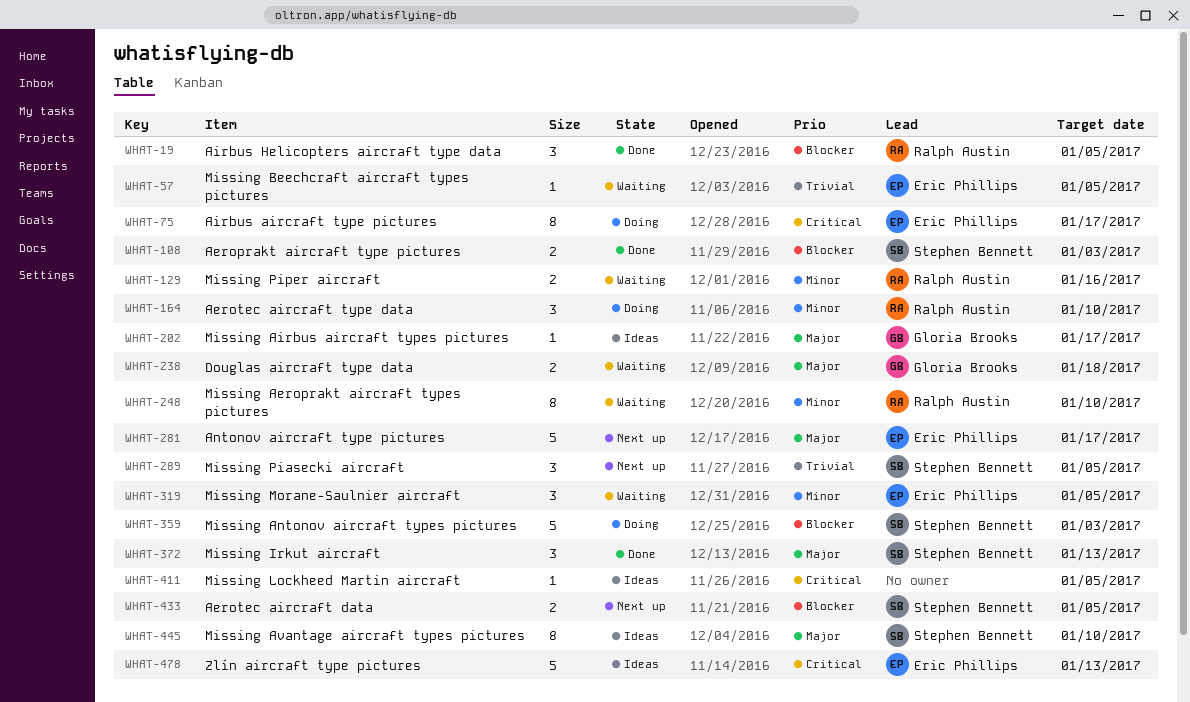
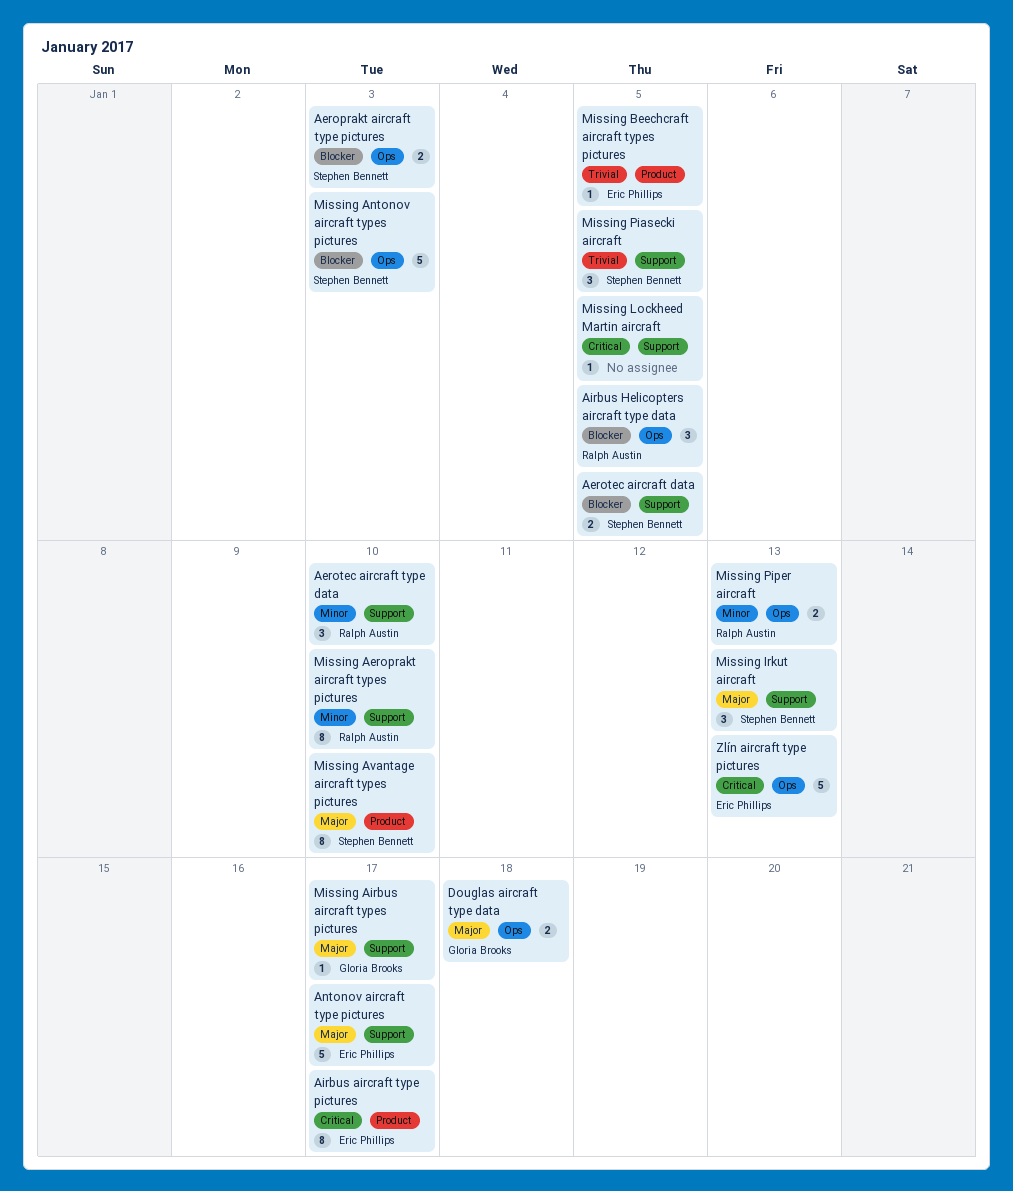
Missing Morane-Saulnier aircraft: present -> none
Missing Piper aircraft, due: Jan 16 -> Jan 13

